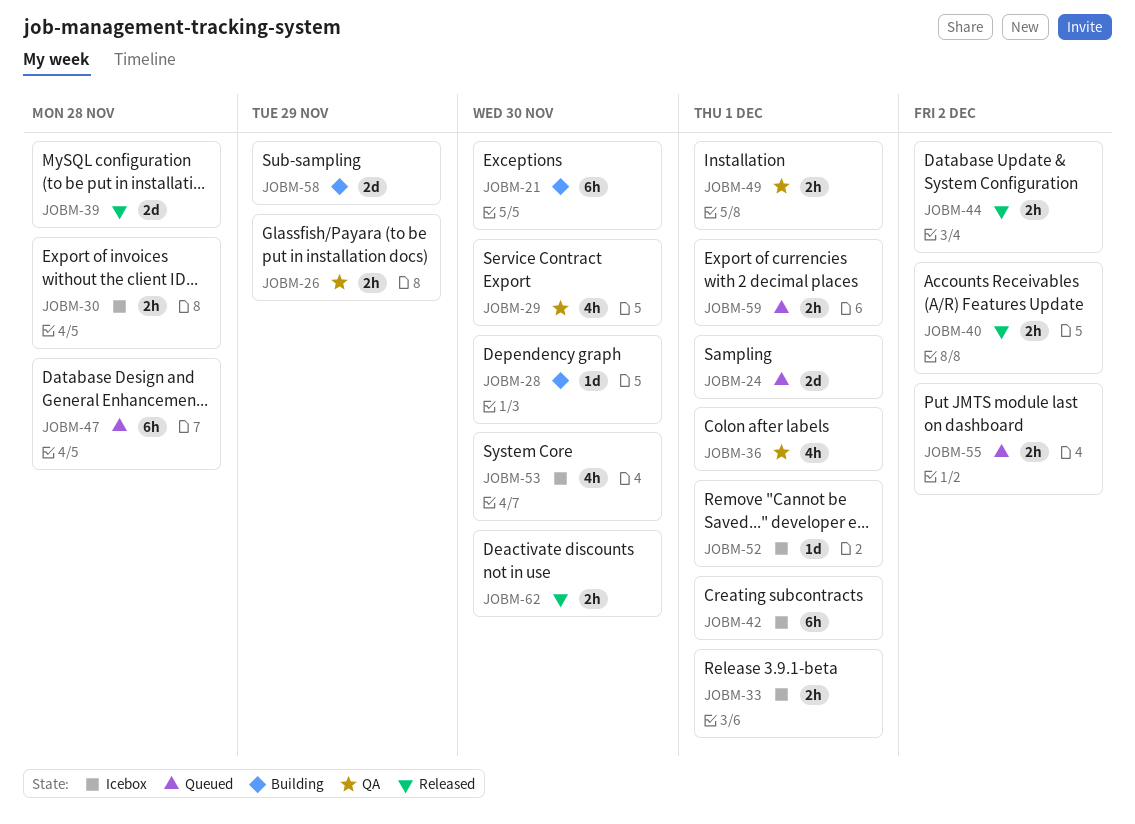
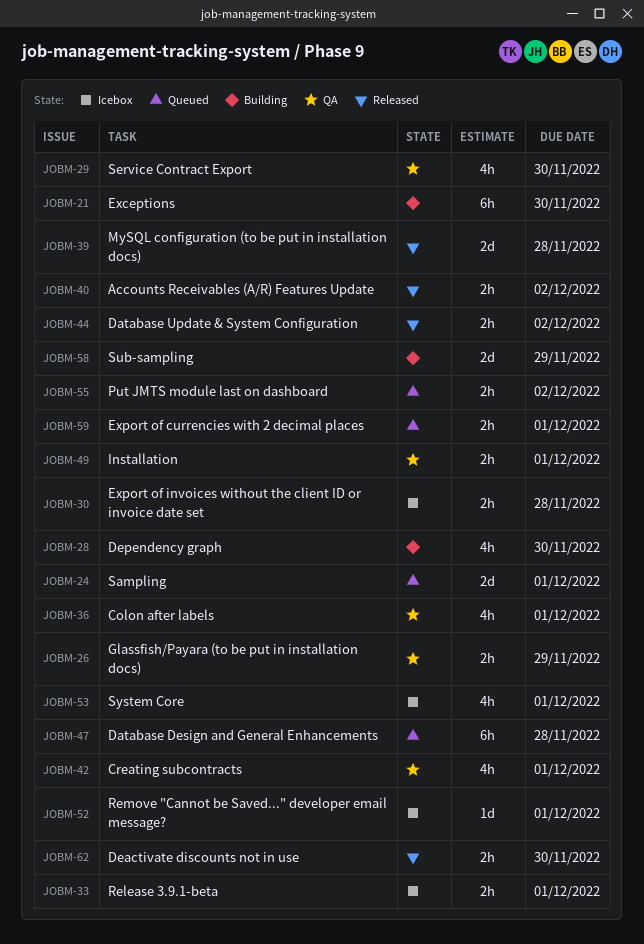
JOBM-28, estimate: 1d -> 4h
JOBM-42, status: Icebox -> QA
JOBM-42, estimate: 6h -> 4h
JOBM-53, due: Nov 30 -> Dec 1

